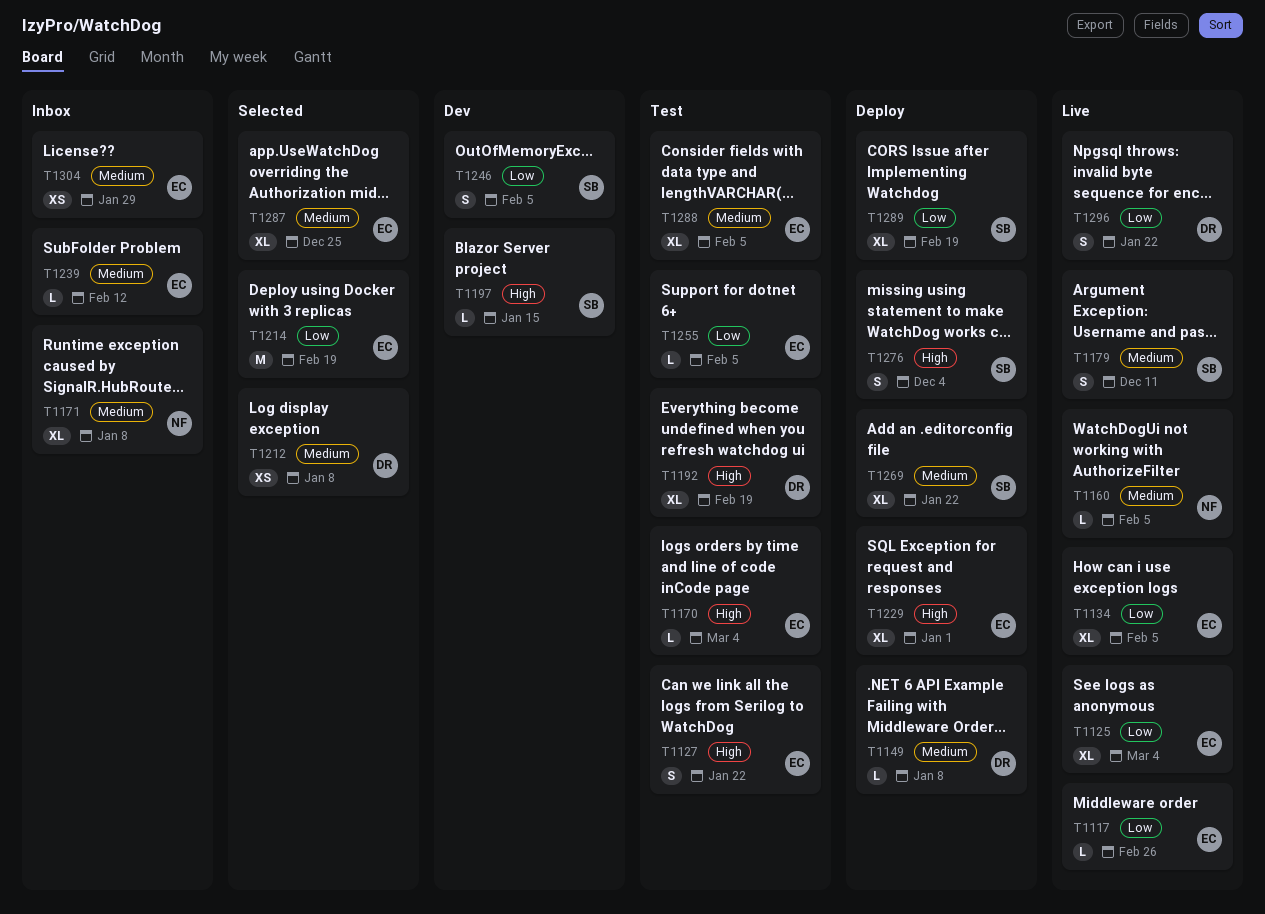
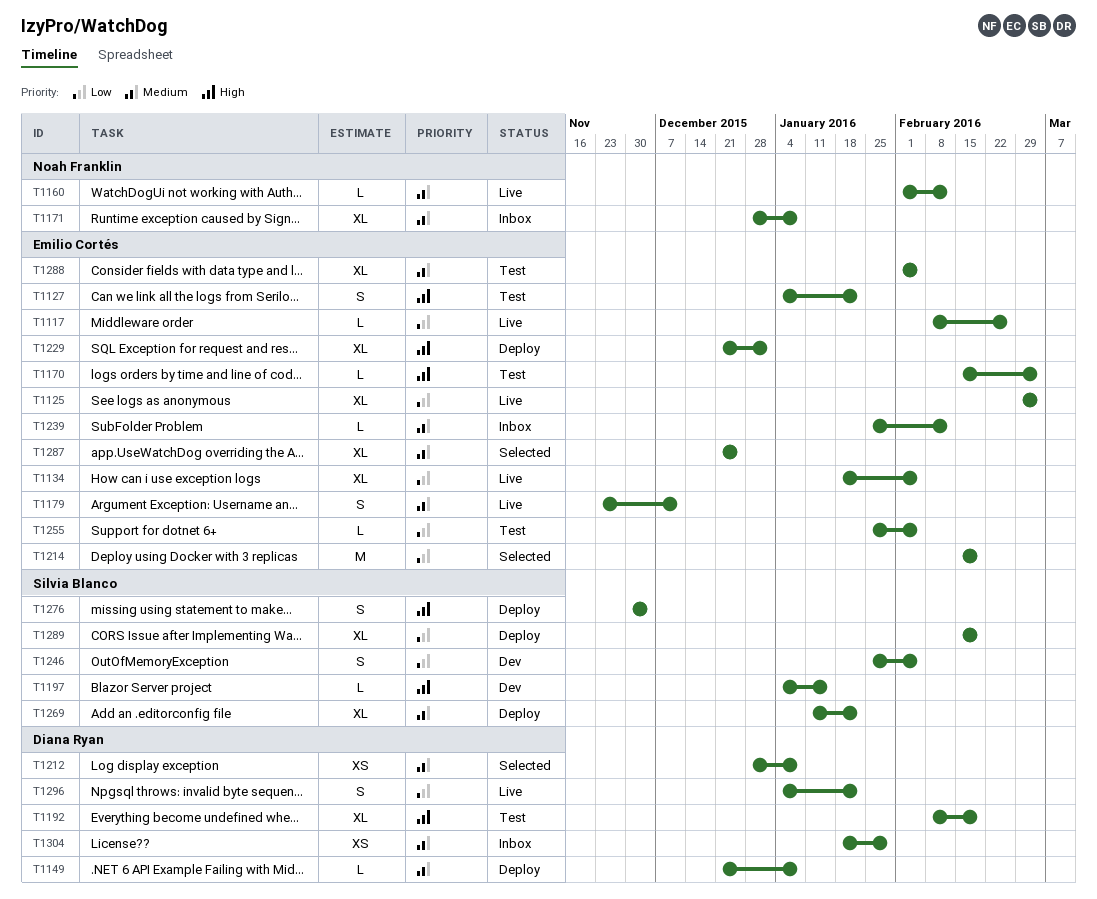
T1160, due: Feb 5 -> Feb 12
T1179, owner: Silvia Blanco -> Emilio Cortés
T1304, owner: Emilio Cortés -> Diana Ryan

